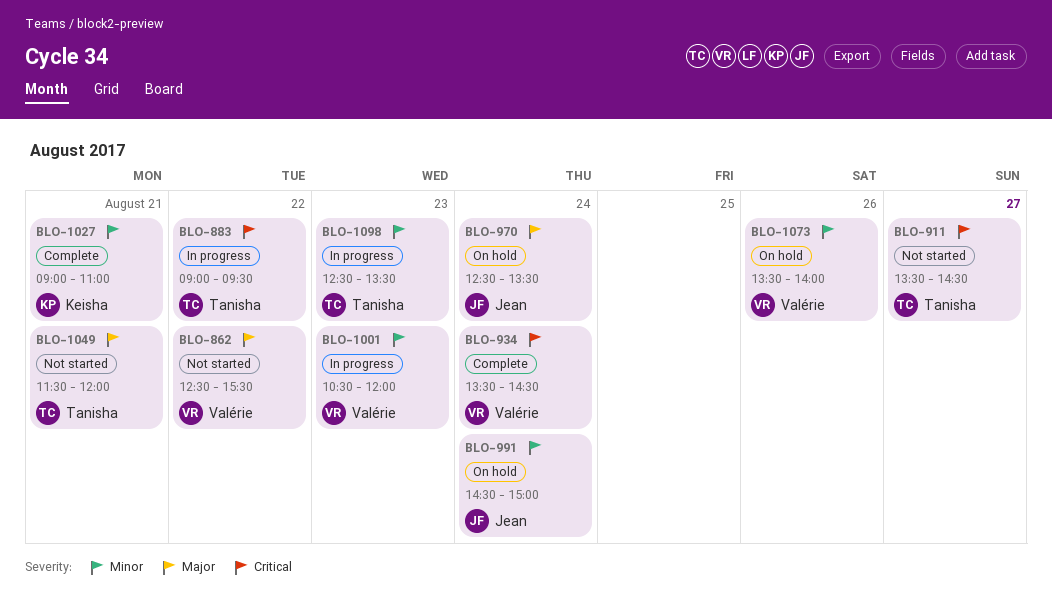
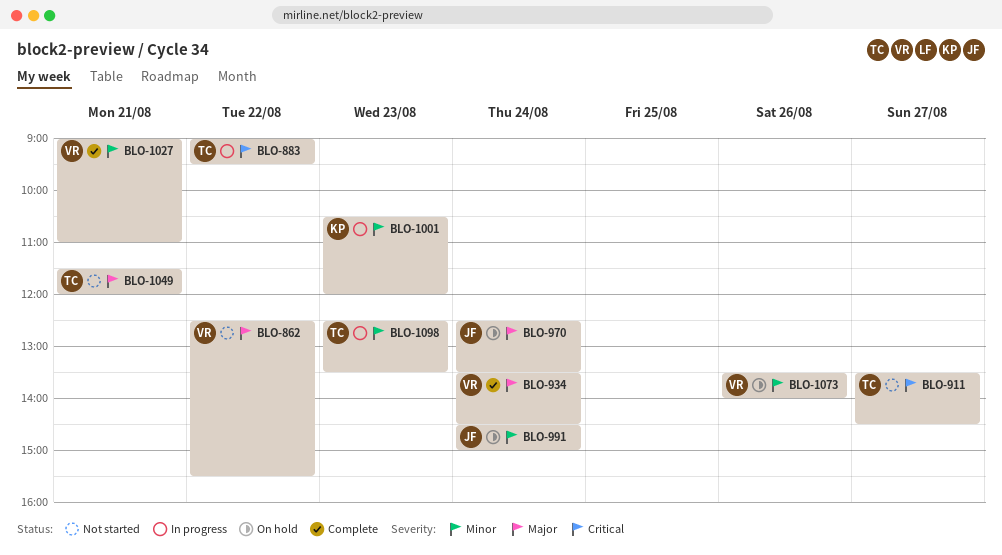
BLO-934, priority: Critical -> Major
BLO-1001, owner: Valérie -> Keisha
BLO-1027, owner: Keisha -> Valérie

